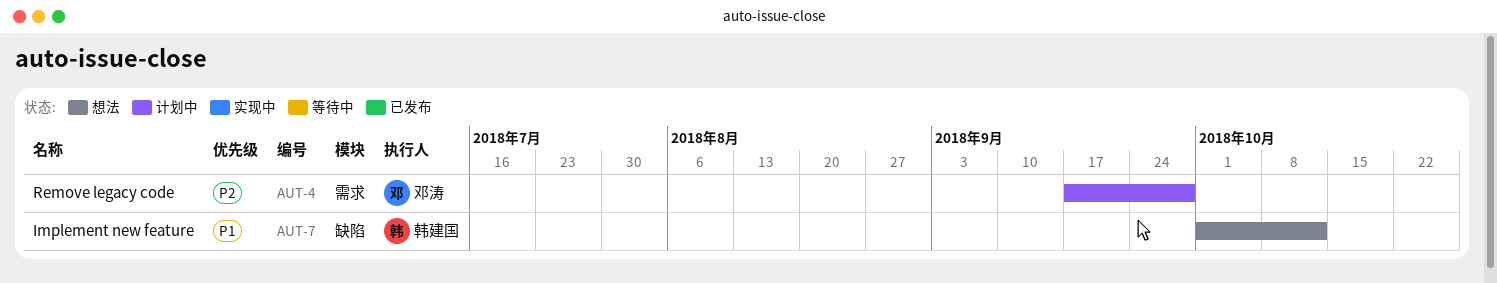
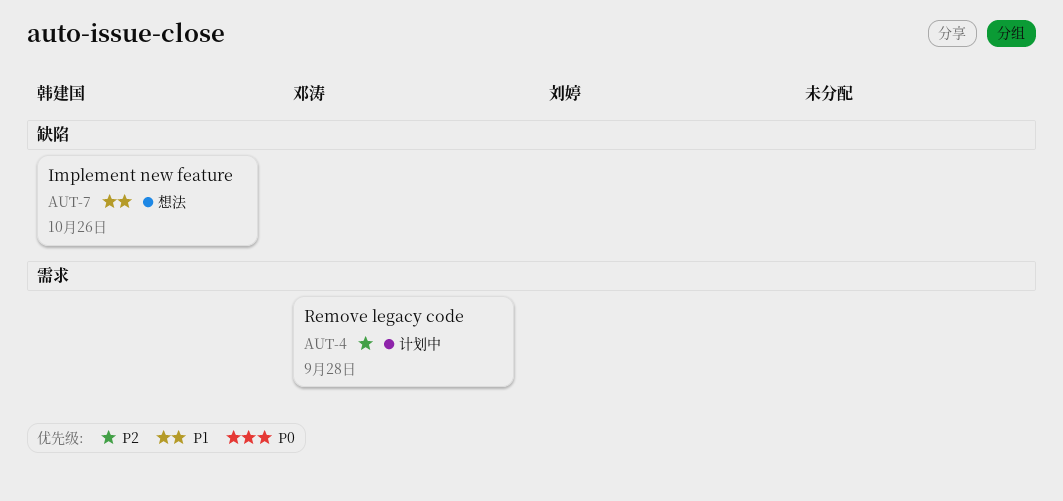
AUT-7, due: Oct 12 -> Oct 26

